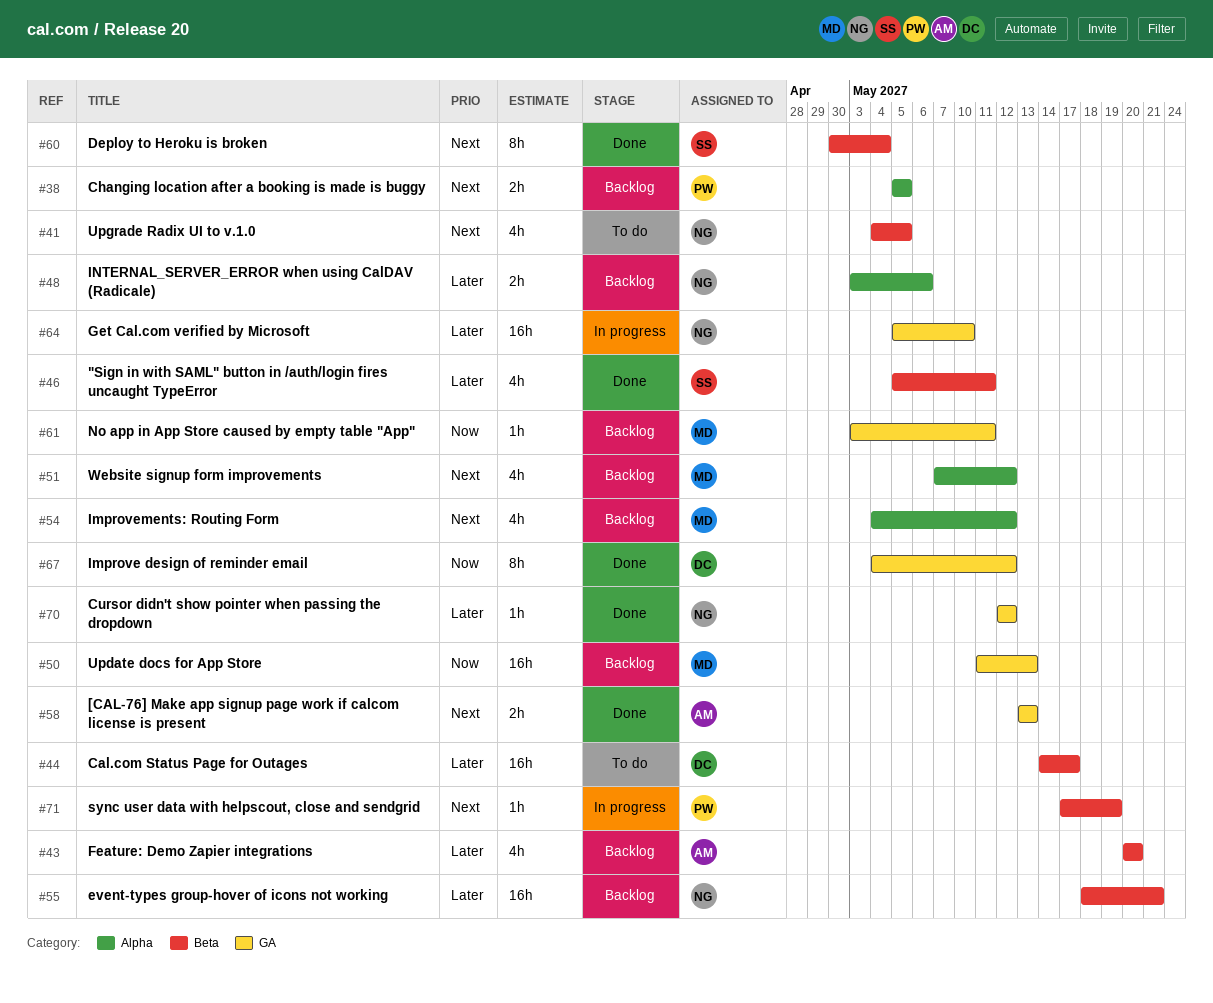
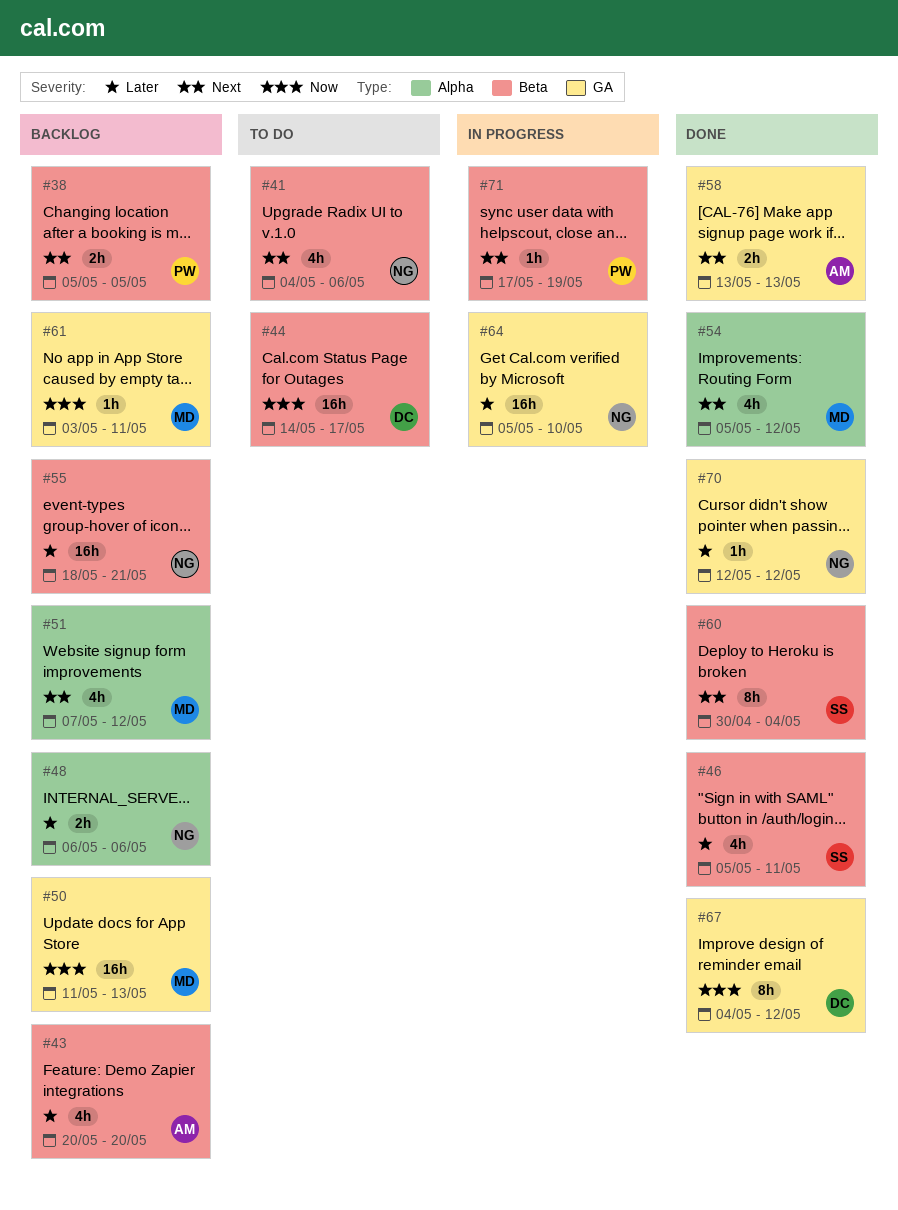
#38, label: Alpha -> Beta
#41, due: May 5 -> May 6
#44, priority: Later -> Now
#48, start: May 3 -> May 6
#54, status: Backlog -> Done
#54, start: May 4 -> May 5

